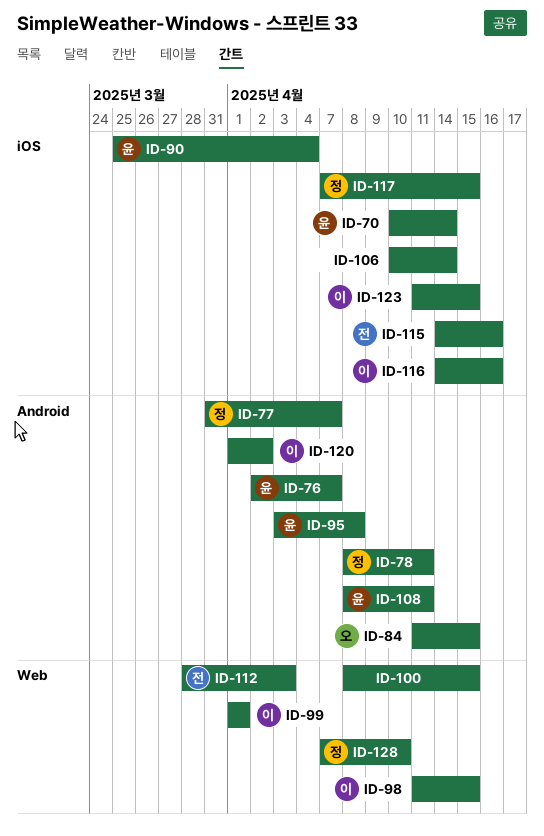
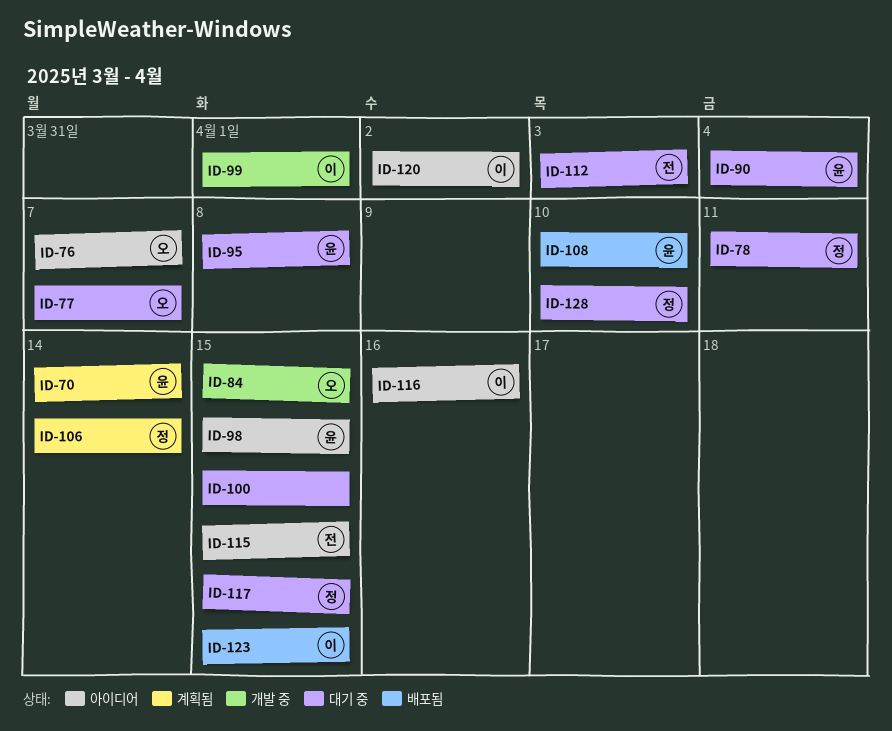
ID-76, owner: 윤 -> 오
ID-77, owner: 정 -> 오
ID-98, owner: 이 -> 윤
ID-106, owner: none -> 정
ID-108, due: Apr 11 -> Apr 10
ID-115, due: Apr 16 -> Apr 15

